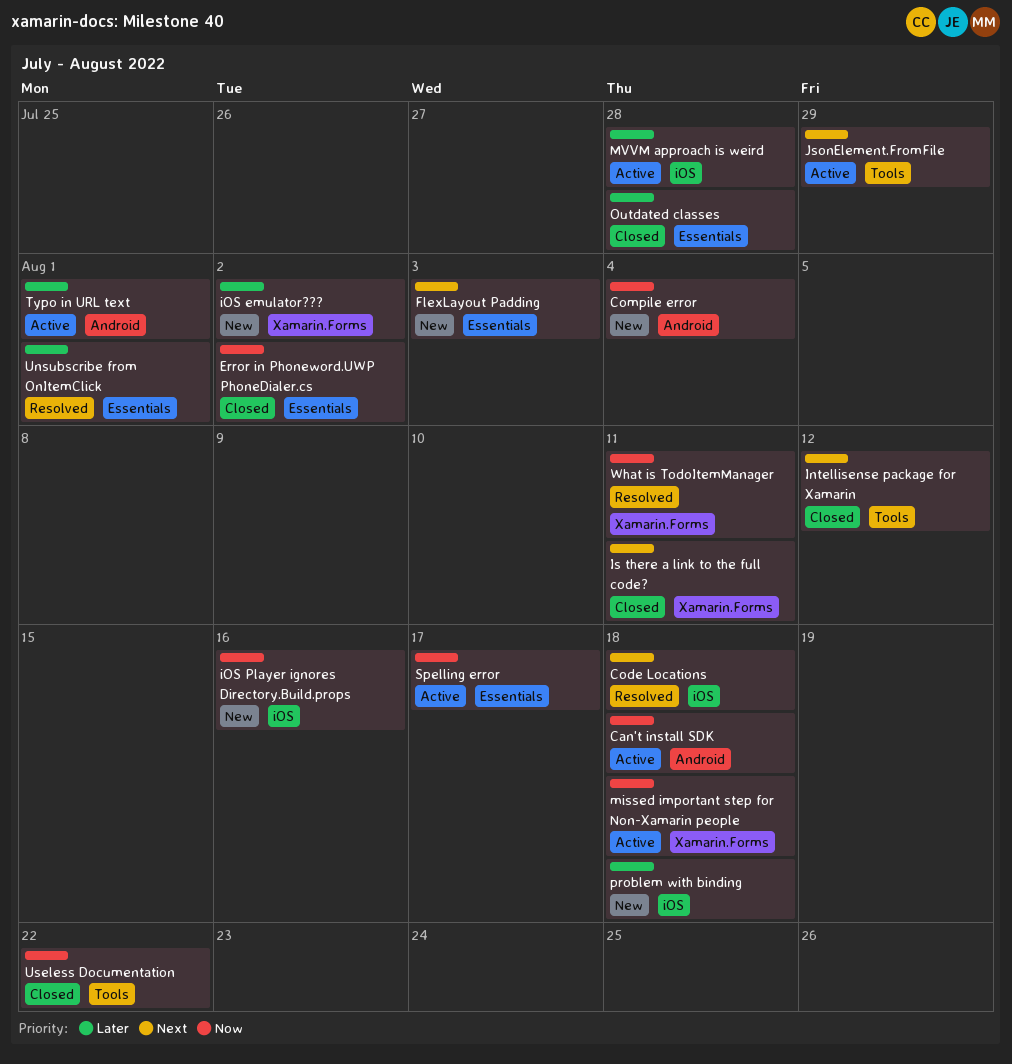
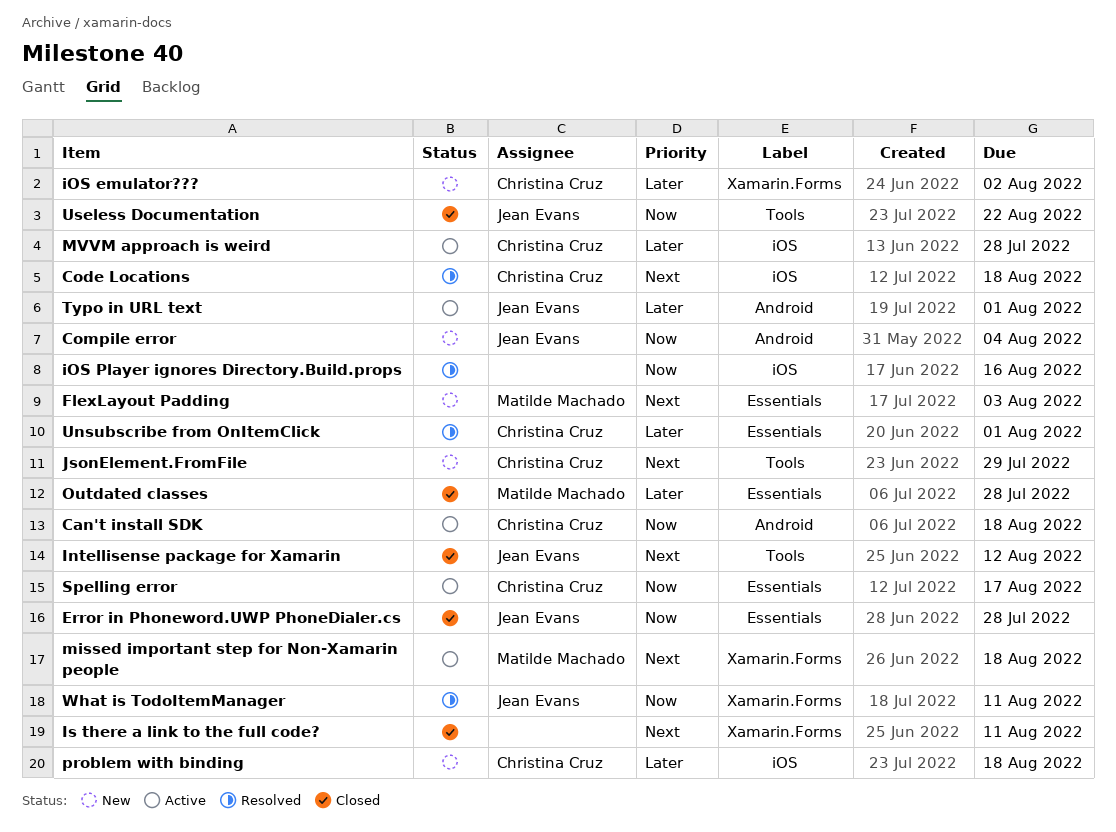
Error in Phoneword.UWP PhoneDialer.cs, due: Aug 2 -> Jul 28
iOS Player ignores Directory.Build.props, status: New -> Resolved
JsonElement.FromFile, status: Active -> New
missed important step for Non-Xamarin people, priority: Now -> Next

